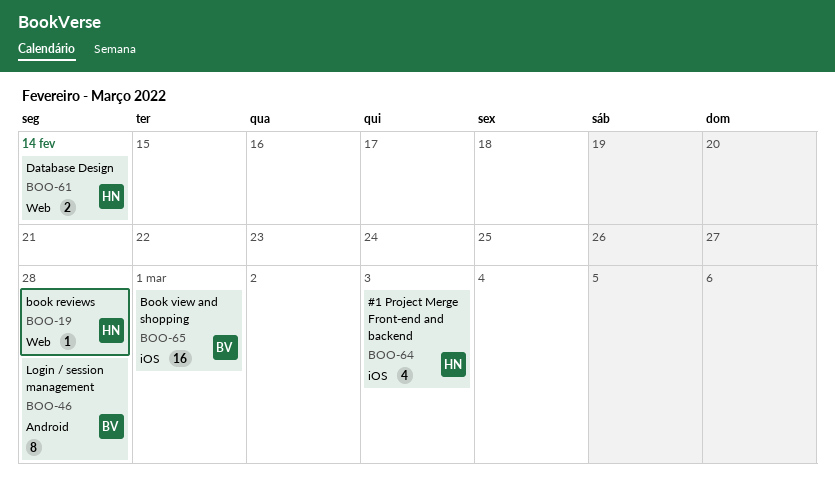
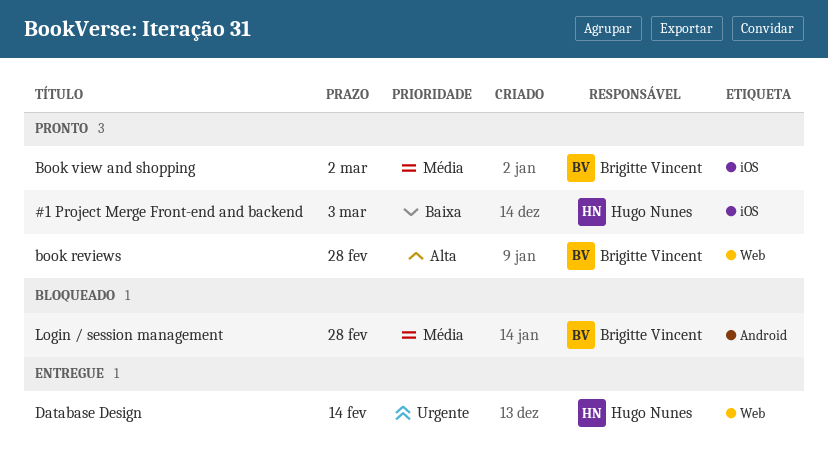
book reviews, owner: Hugo Nunes -> Brigitte Vincent
Book view and shopping, due: Mar 1 -> Mar 2

